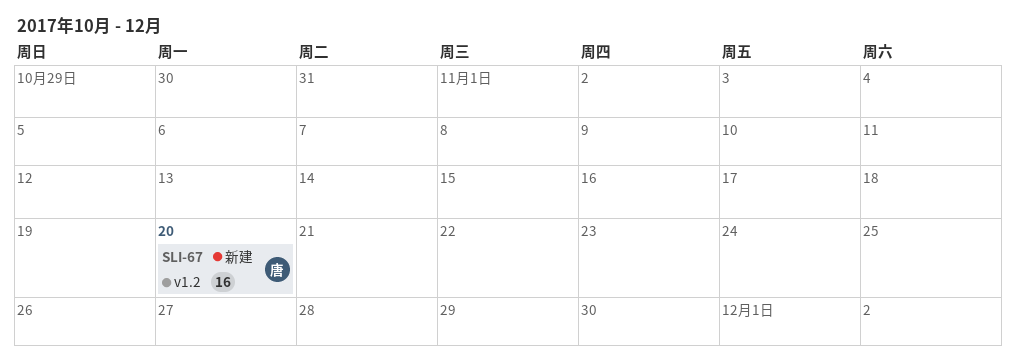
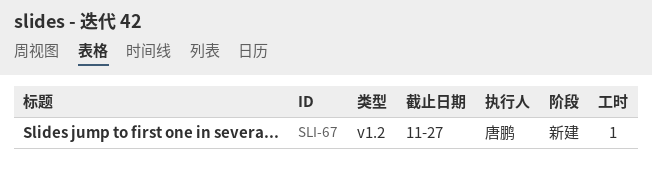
SLI-67, estimate: 16 -> 1
SLI-67, due: Nov 20 -> Nov 27

